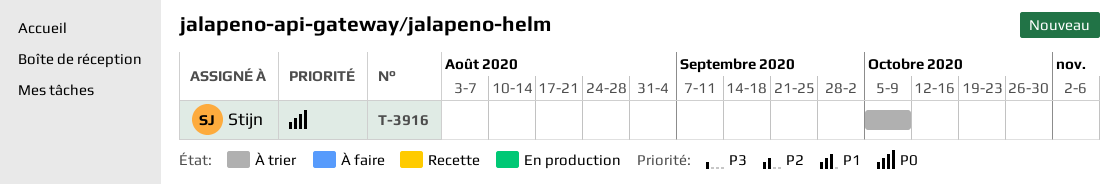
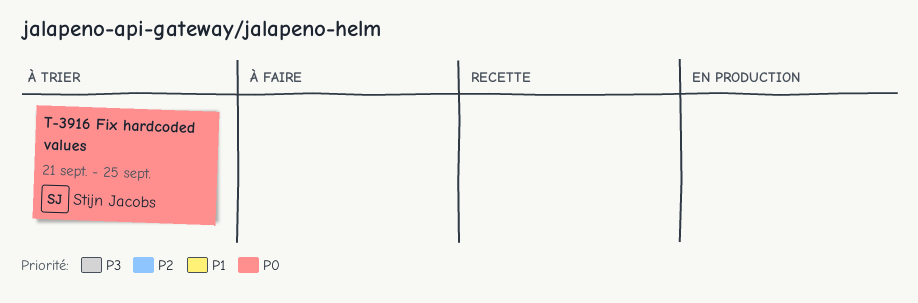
T-3916, start: Oct 5 -> Sep 21
T-3916, due: Oct 9 -> Sep 25

